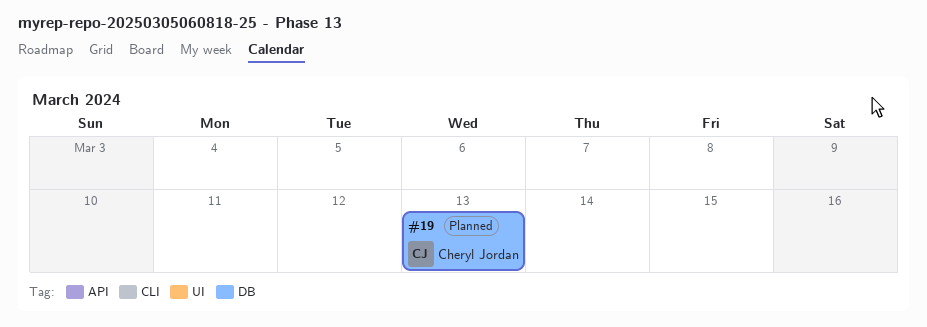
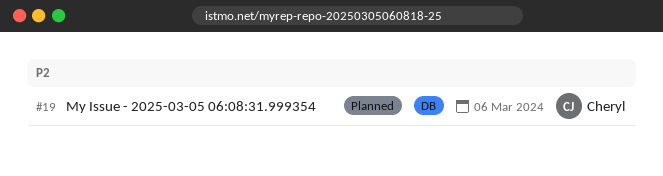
#19, due: Mar 13 -> Mar 6

